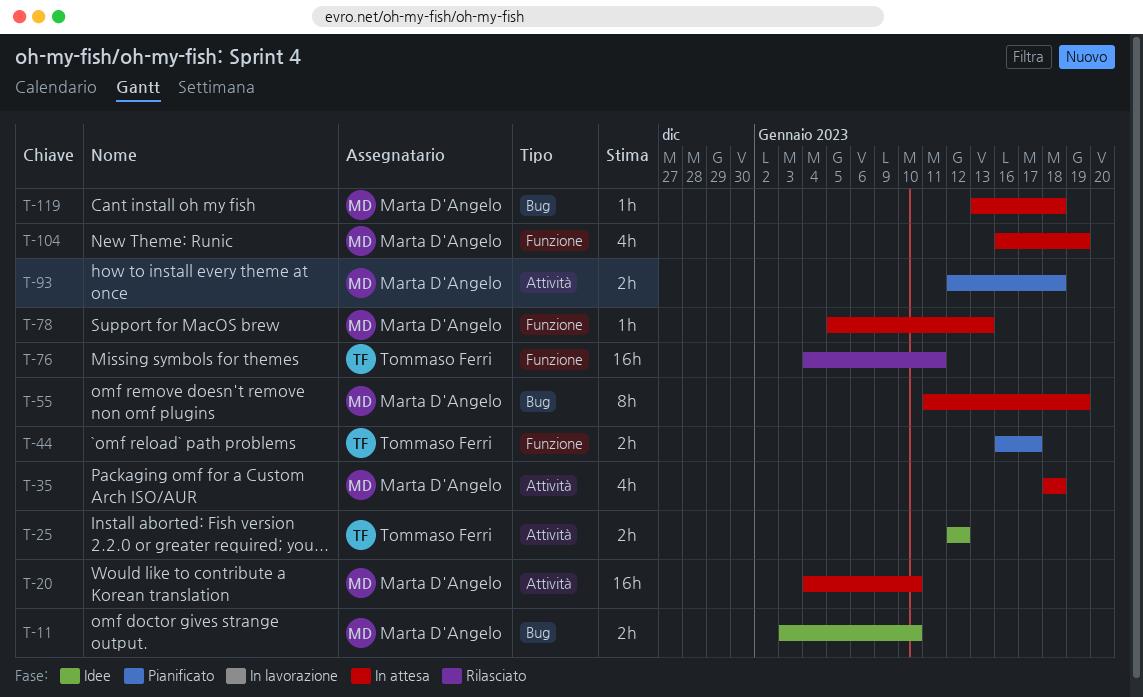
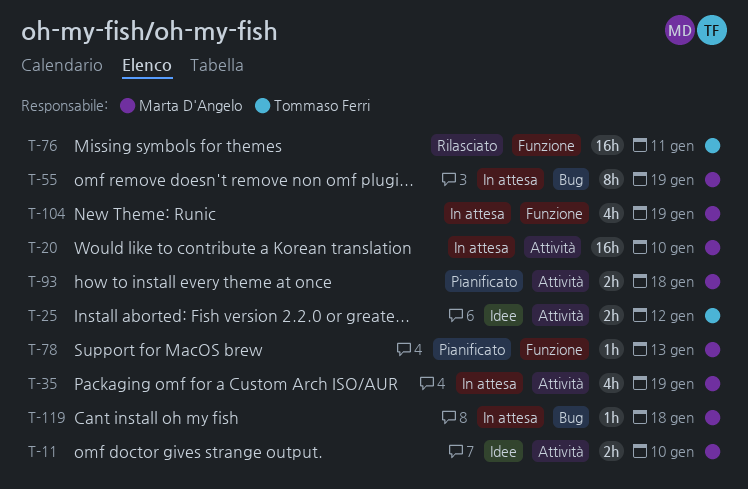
T-11, label: Bug -> Attività
T-35, due: Jan 18 -> Jan 19
T-44: present -> none
T-78, status: In attesa -> Pianificato

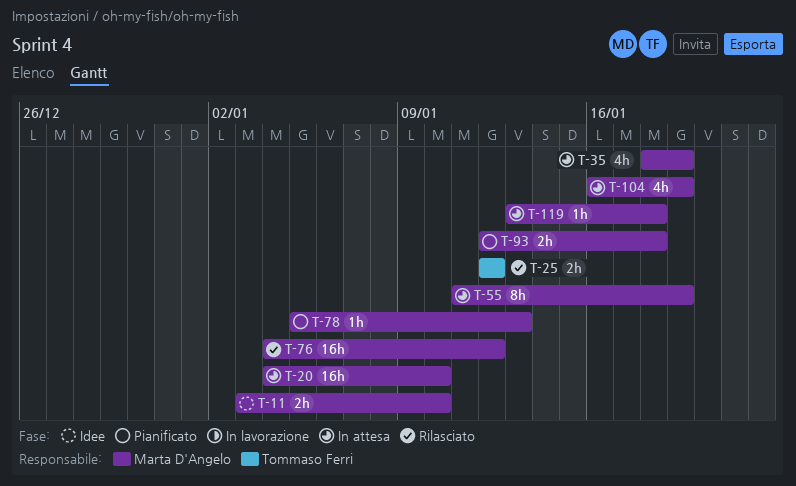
T-25, status: Idee -> Rilasciato
T-76, owner: Tommaso Ferri -> Marta D'Angelo
T-76, due: Jan 11 -> Jan 12

